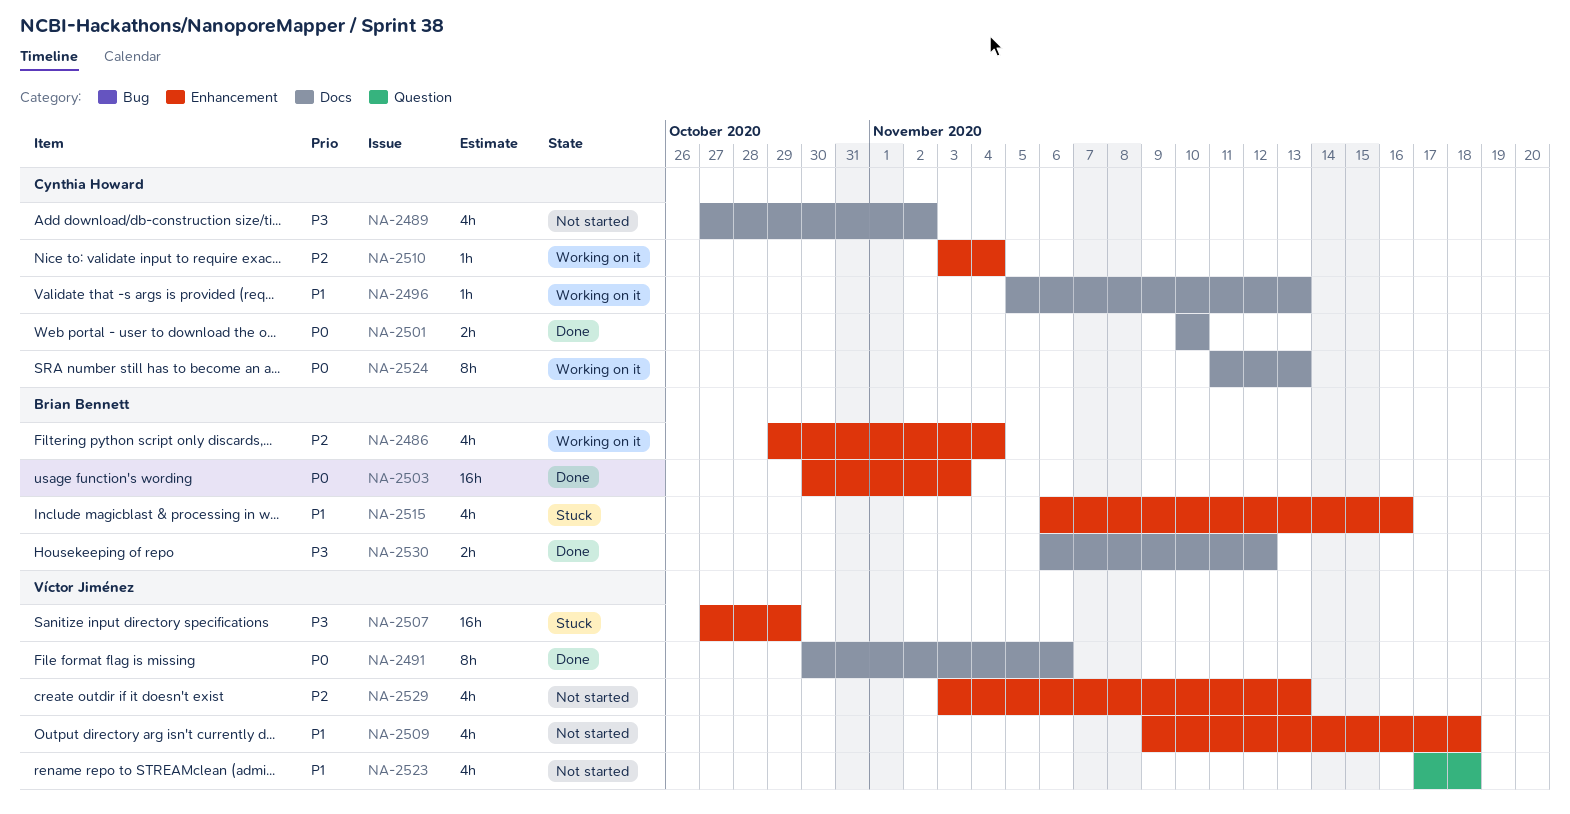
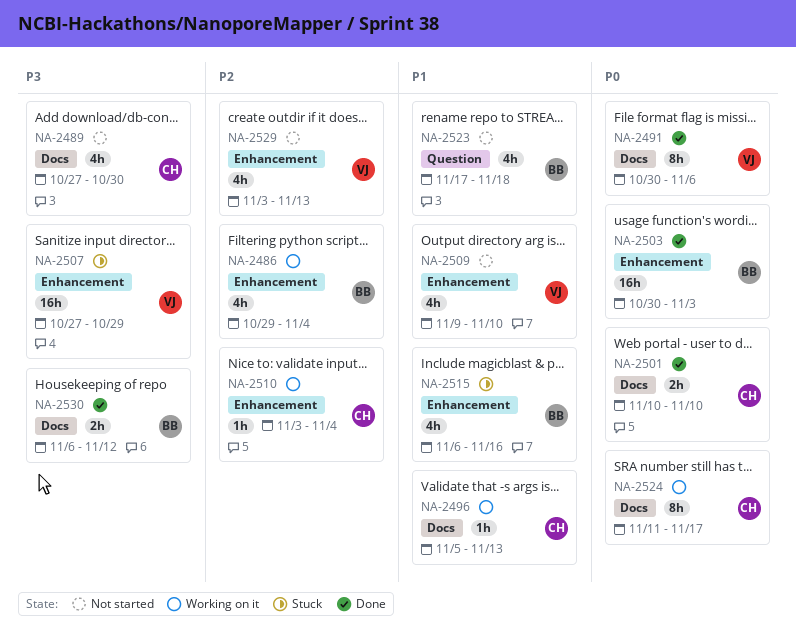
NA-2489, due: Nov 2 -> Oct 30
NA-2509, due: Nov 18 -> Nov 10
NA-2523, owner: Víctor Jiménez -> Brian Bennett
NA-2524, due: Nov 13 -> Nov 17

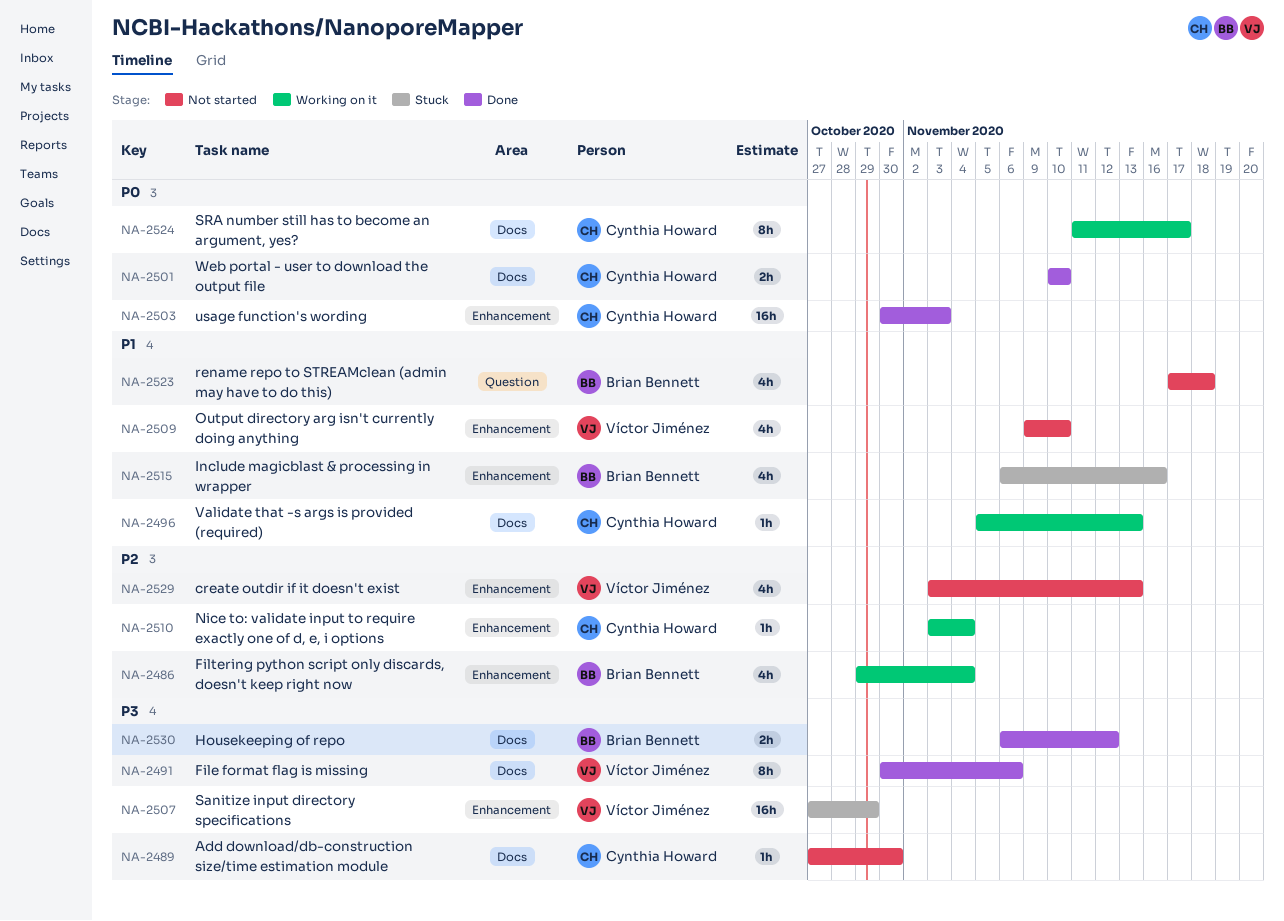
NA-2489, estimate: 4h -> 1h
NA-2491, priority: P0 -> P3
NA-2503, owner: Brian Bennett -> Cynthia Howard

